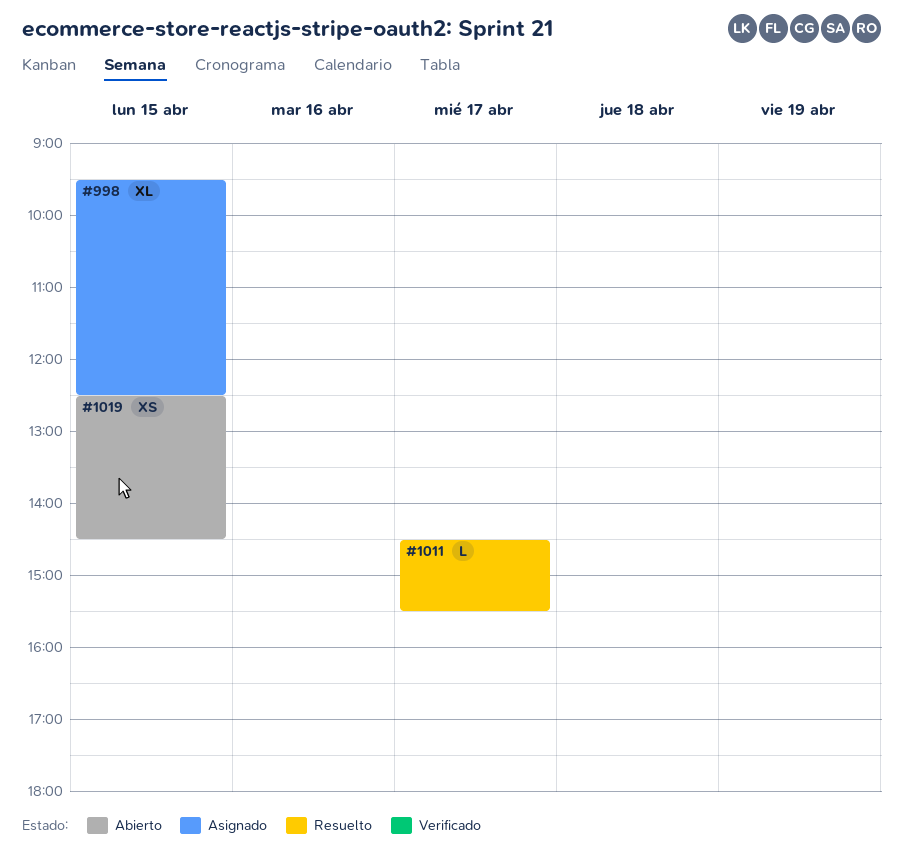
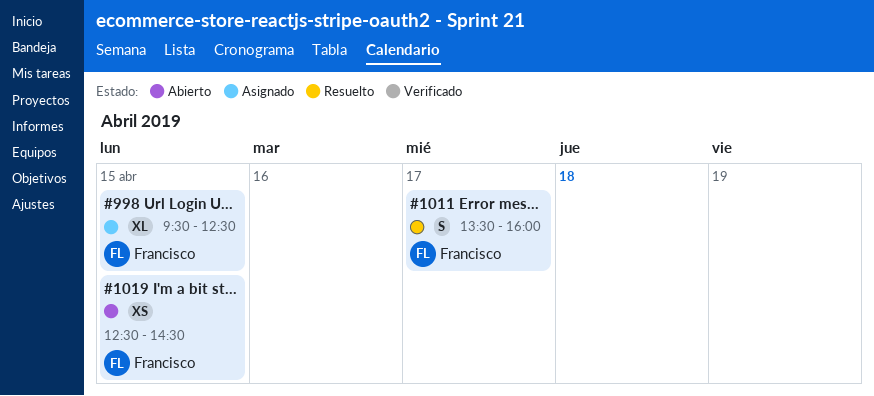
#1011, estimate: L -> S
#1011, begins: 14:30 -> 13:30
#1011, ends: 15:30 -> 16:00

